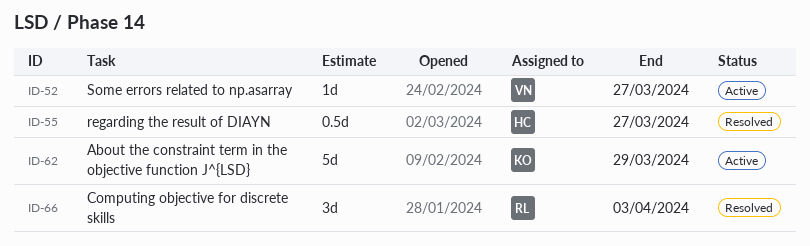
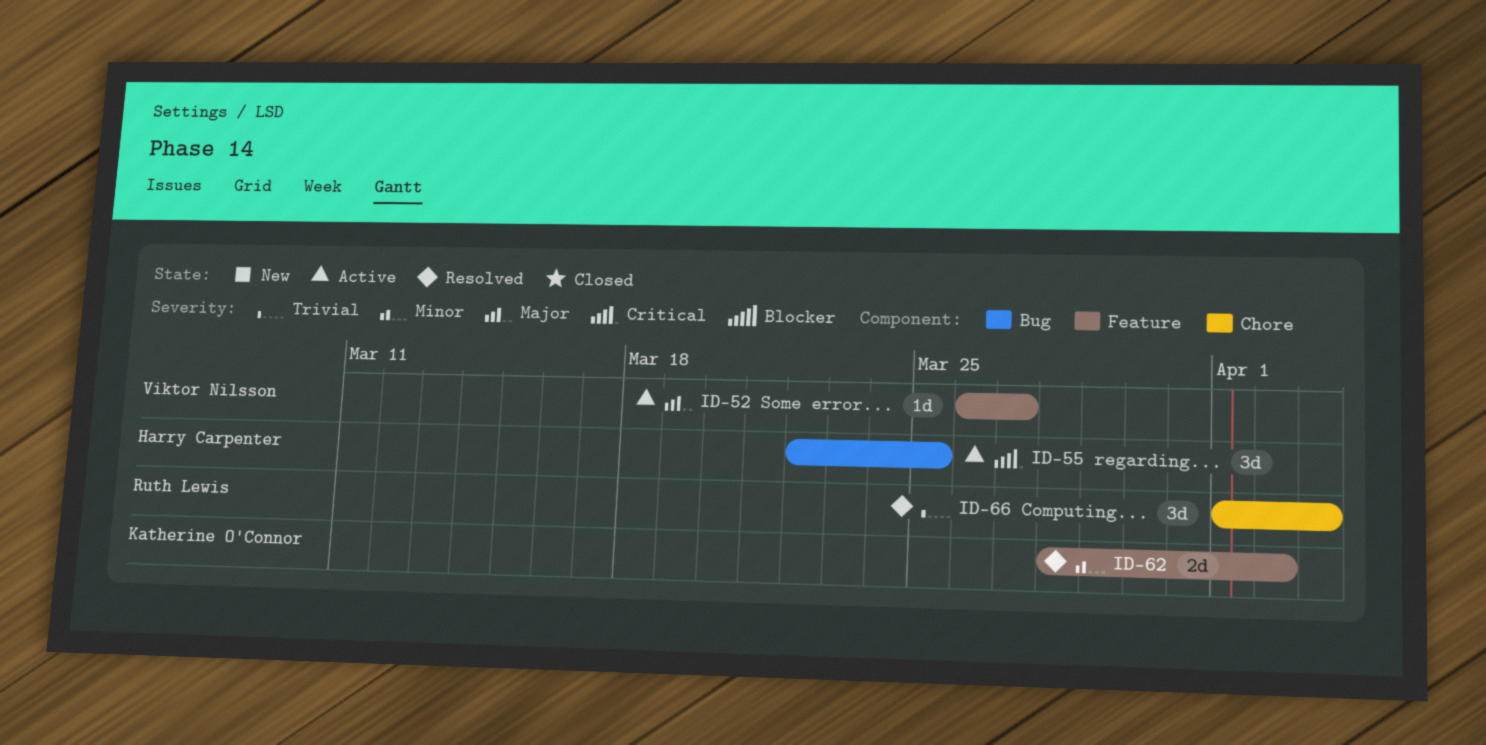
ID-55, status: Resolved -> Active
ID-55, estimate: 0.5d -> 3d
ID-55, due: Mar 27 -> Mar 25
ID-62, status: Active -> Resolved
ID-62, estimate: 5d -> 2d
ID-62, due: Mar 29 -> Apr 2

